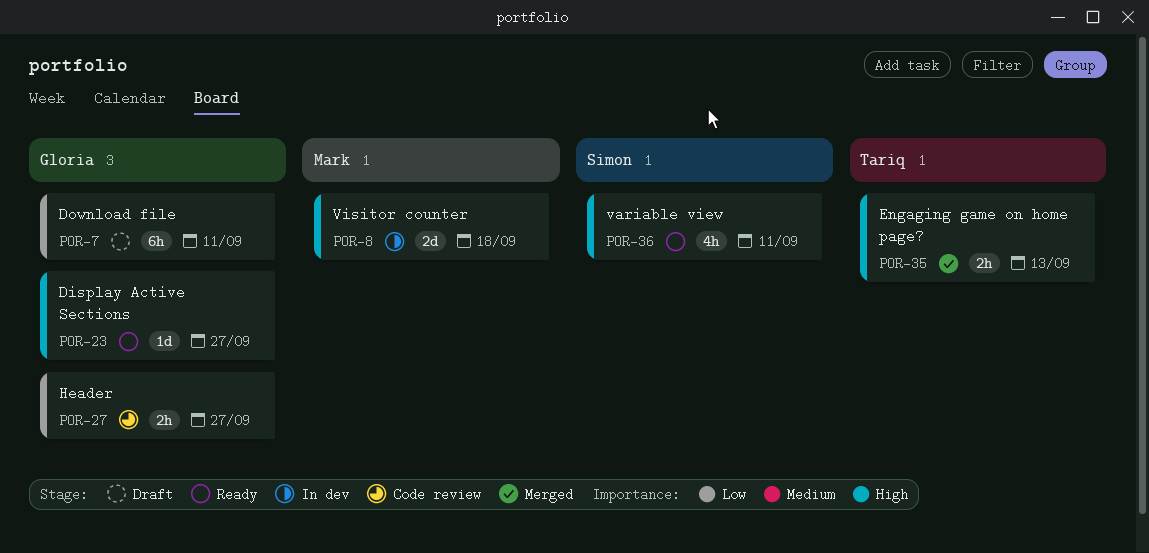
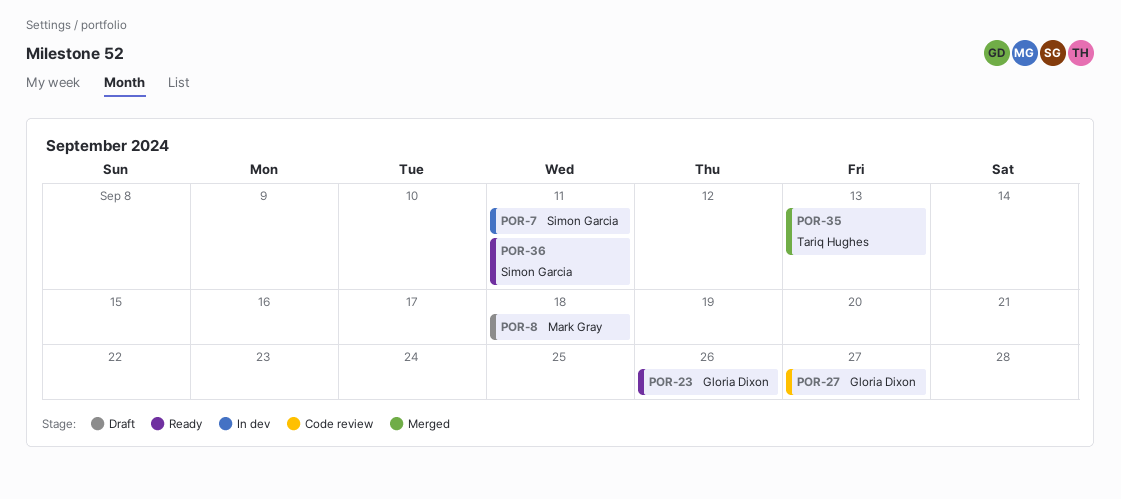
POR-7, status: Draft -> In dev
POR-7, owner: Gloria Dixon -> Simon Garcia
POR-8, status: In dev -> Draft
POR-23, due: Sep 27 -> Sep 26

